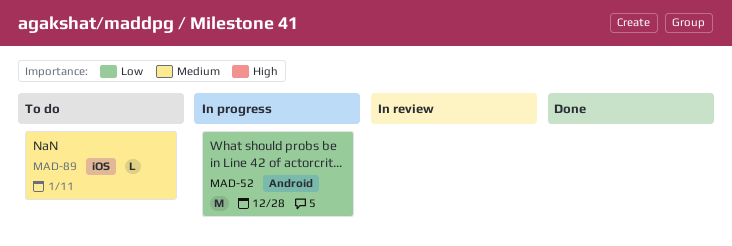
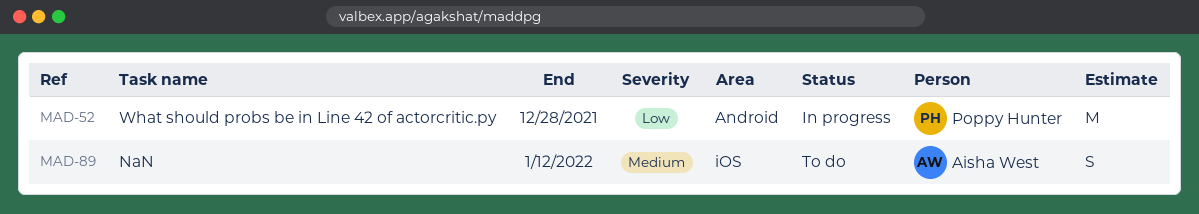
MAD-89, estimate: L -> S
MAD-89, due: Jan 11 -> Jan 12

